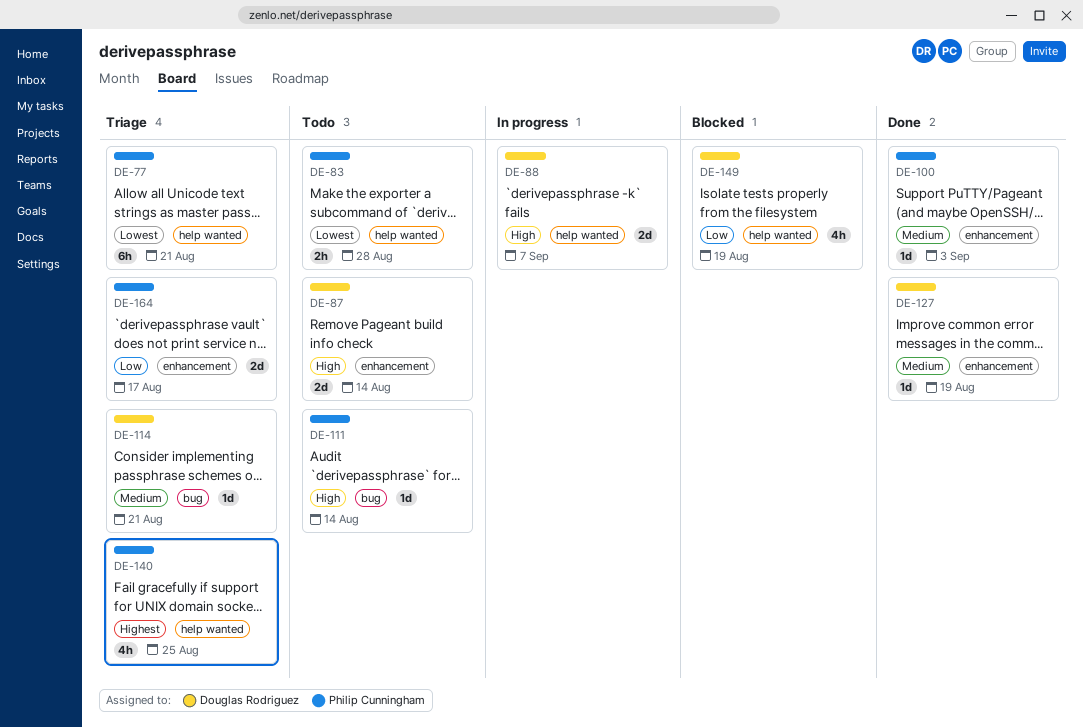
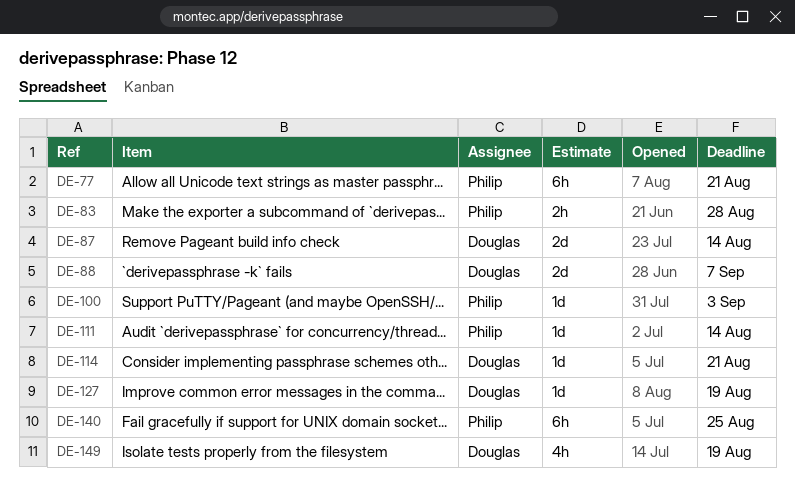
DE-140, estimate: 4h -> 6h
DE-164: present -> none

